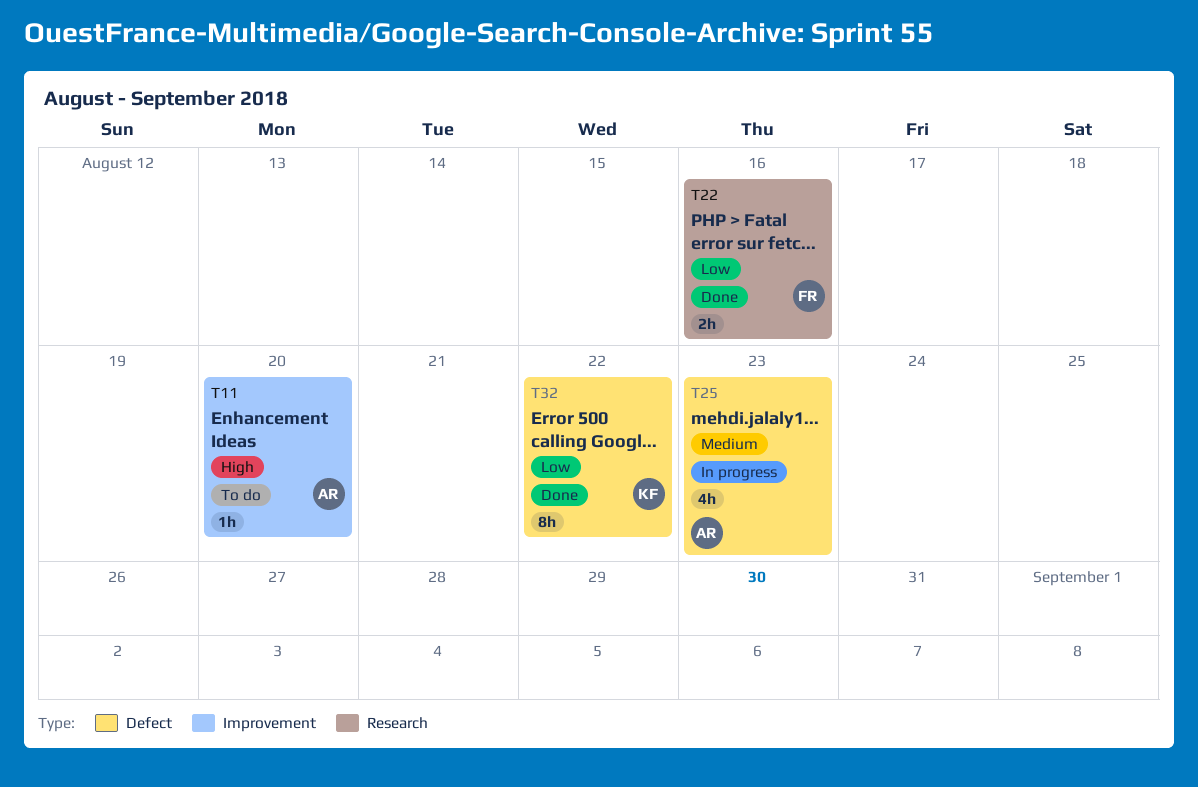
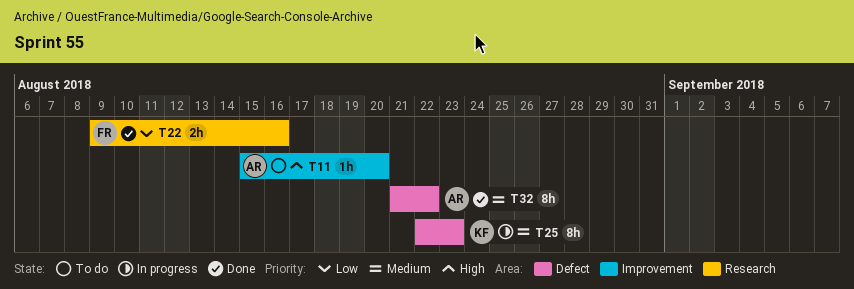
T25, owner: AR -> KF
T25, estimate: 4h -> 8h
T32, owner: KF -> AR
T32, priority: Low -> Medium

